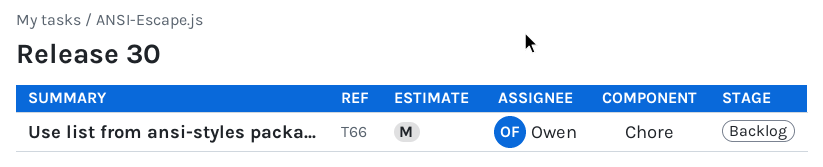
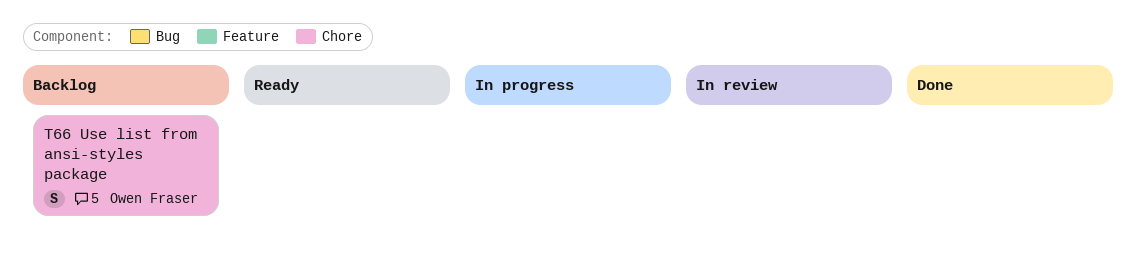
T66, estimate: M -> S

